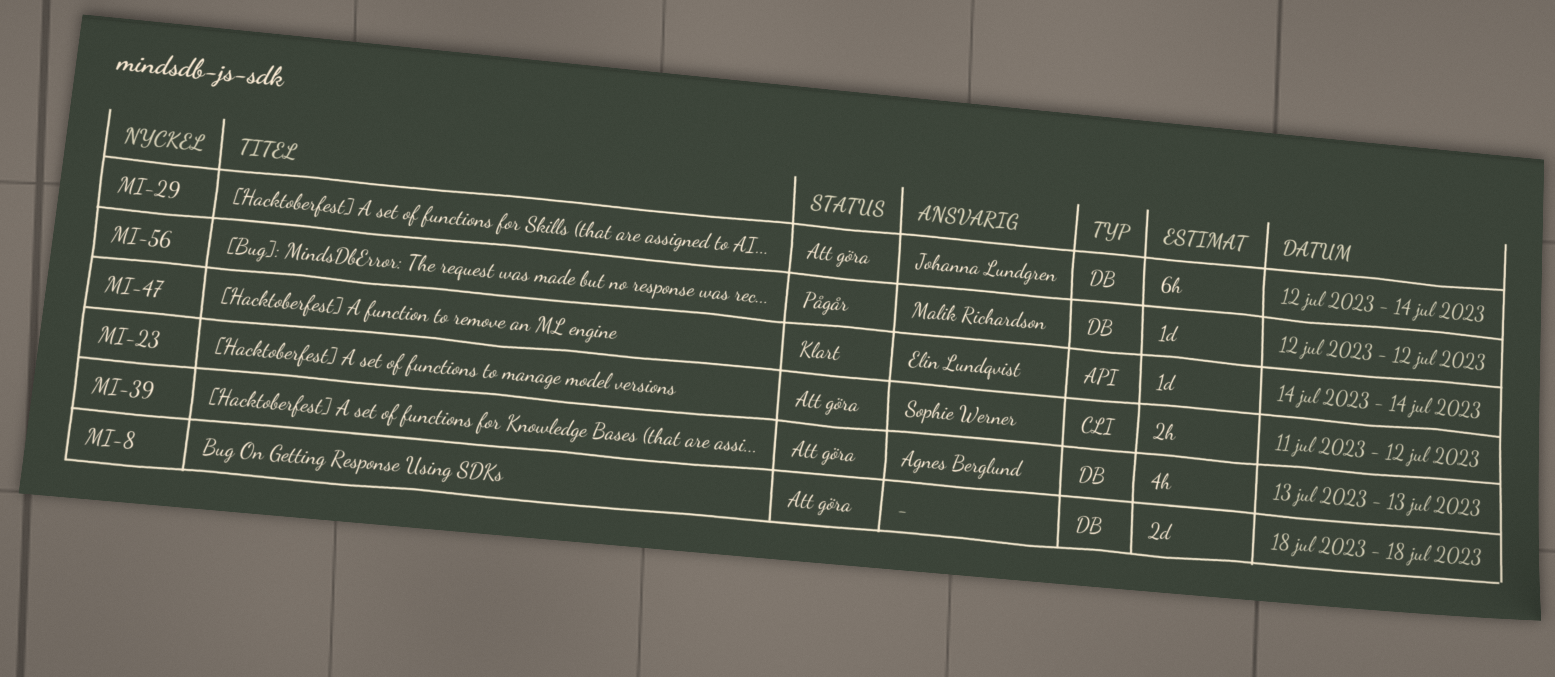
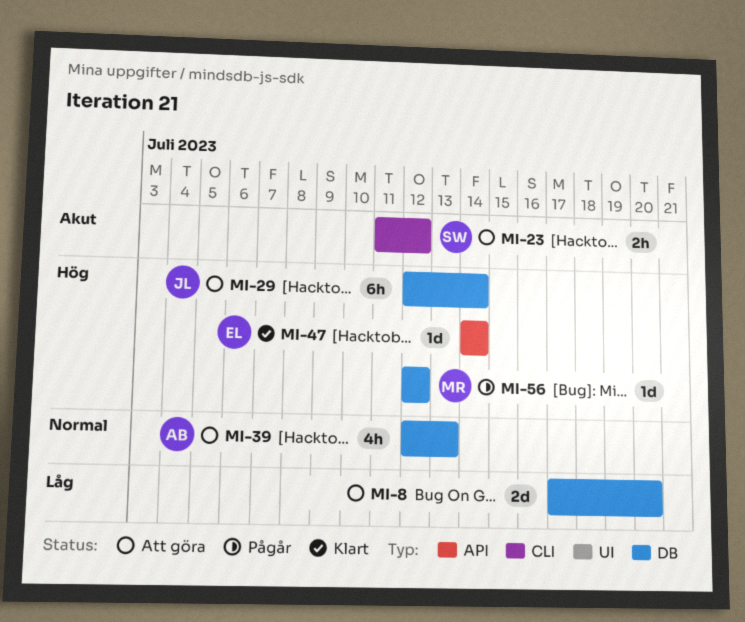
MI-8, start: Jul 18 -> Jul 17
MI-8, due: Jul 18 -> Jul 20
MI-39, start: Jul 13 -> Jul 12

